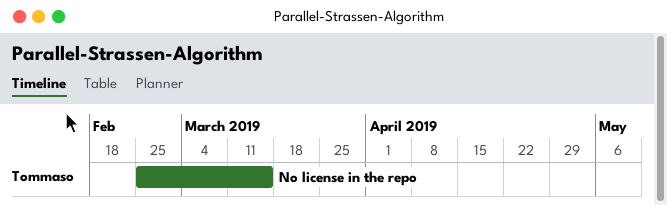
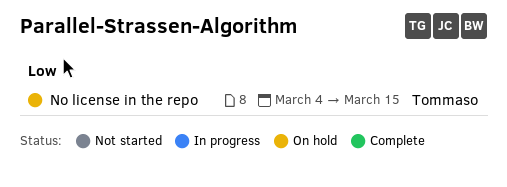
No license in the repo, start: Feb 25 -> Mar 4

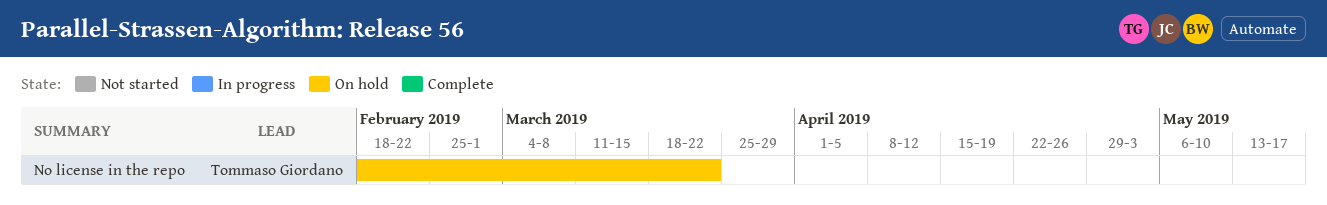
No license in the repo, start: Mar 4 -> Feb 18
No license in the repo, due: Mar 15 -> Mar 22

